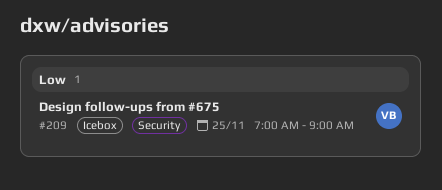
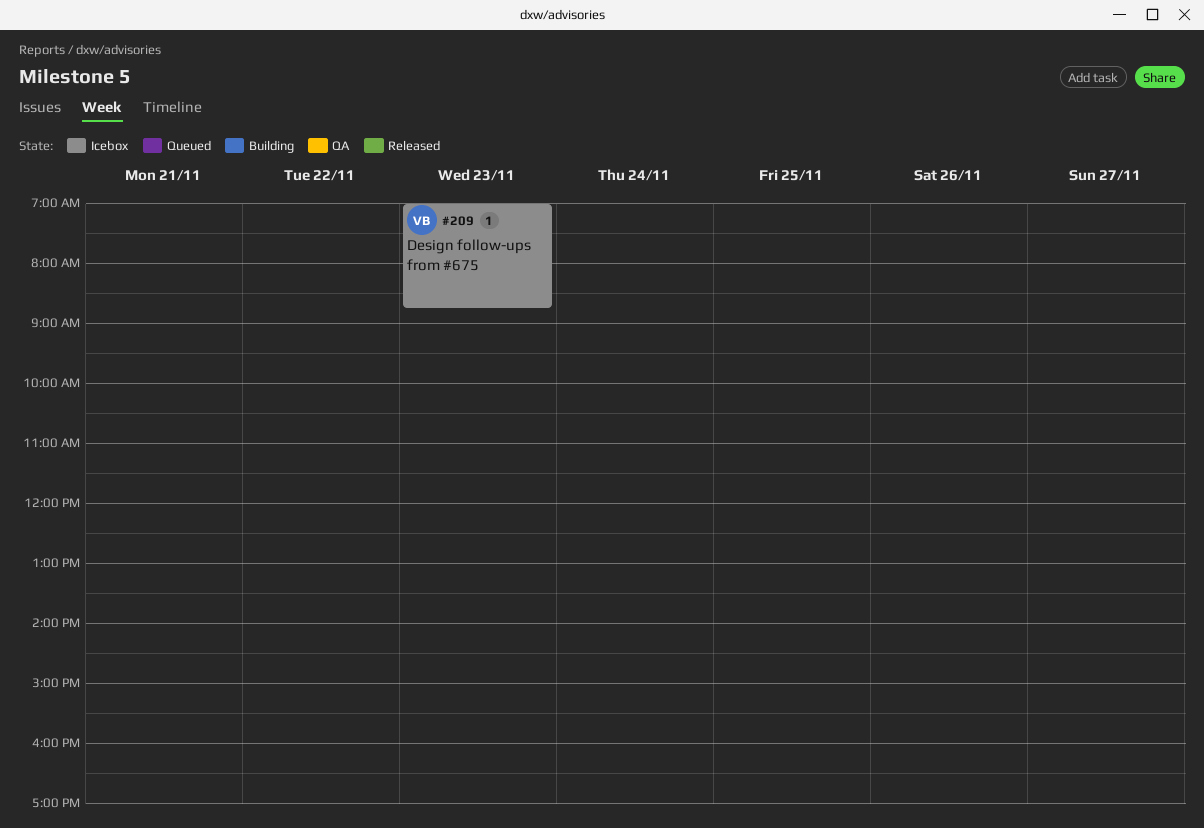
#209, day: Nov 25 -> Nov 23
#209, ends: 09:00 -> 08:45

